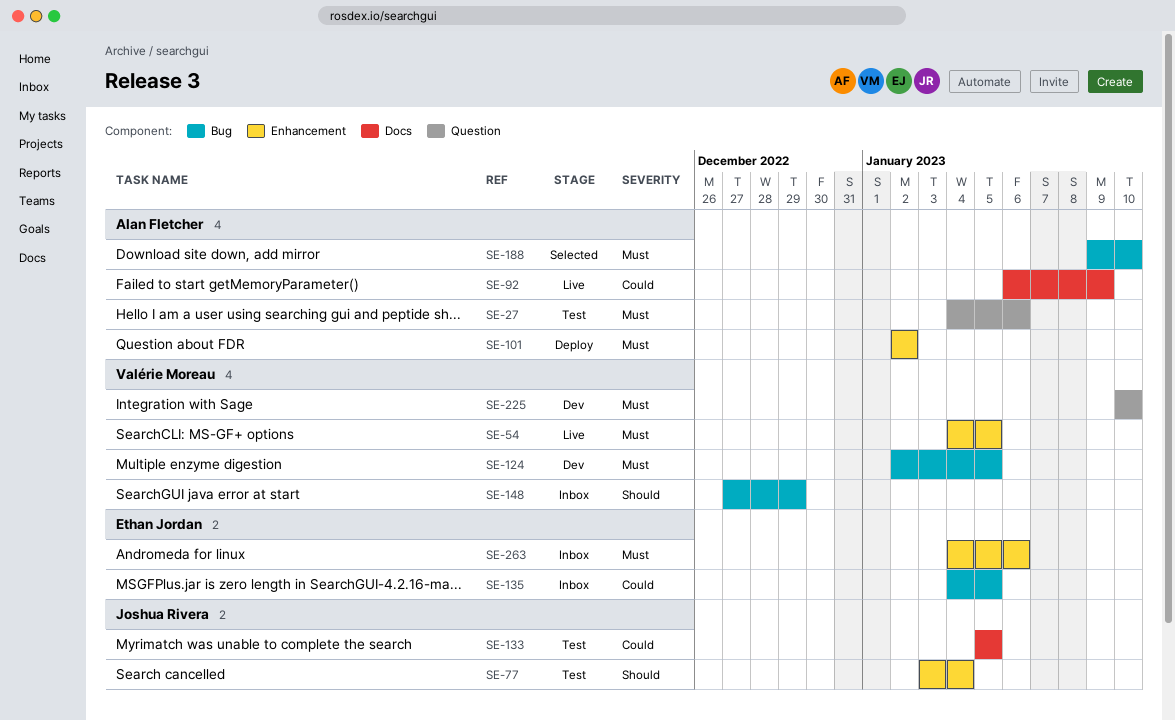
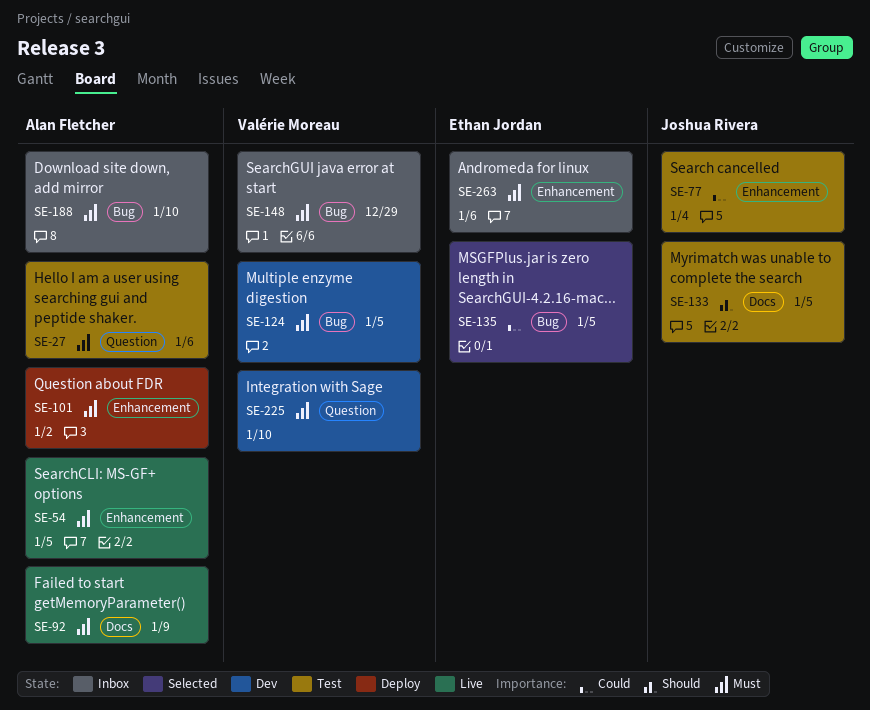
SE-54, owner: Valérie Moreau -> Alan Fletcher
SE-77, priority: Should -> Could
SE-92, priority: Could -> Must
SE-133, priority: Could -> Should
SE-135, status: Inbox -> Selected
SE-148, priority: Should -> Must
SE-188, status: Selected -> Inbox

